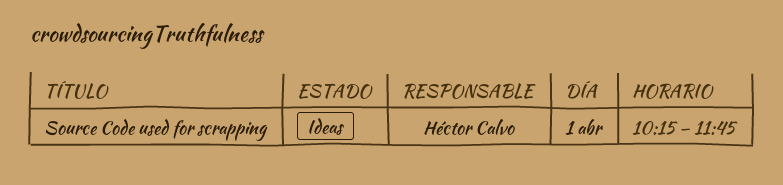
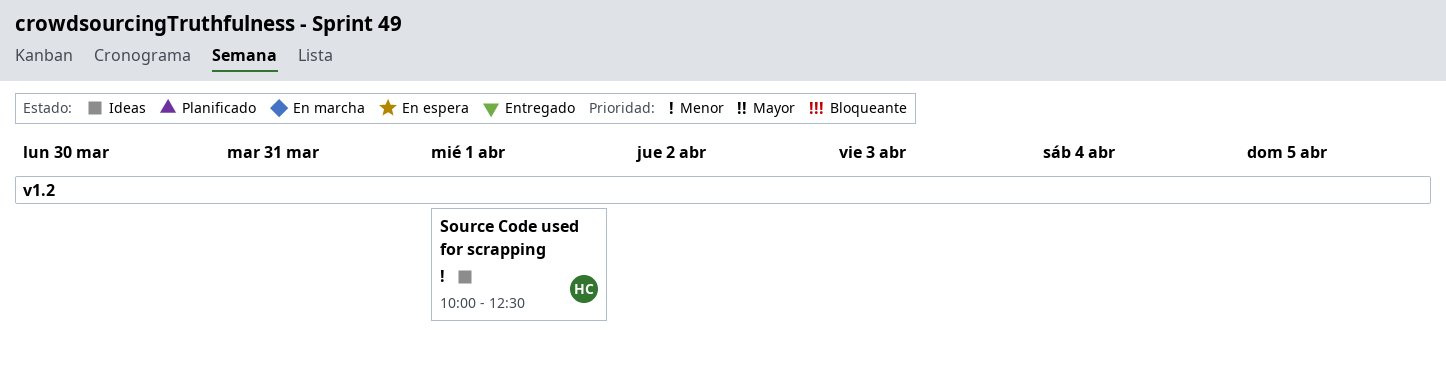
Source Code used for scrapping, begins: 10:15 -> 10:00
Source Code used for scrapping, ends: 11:45 -> 12:30

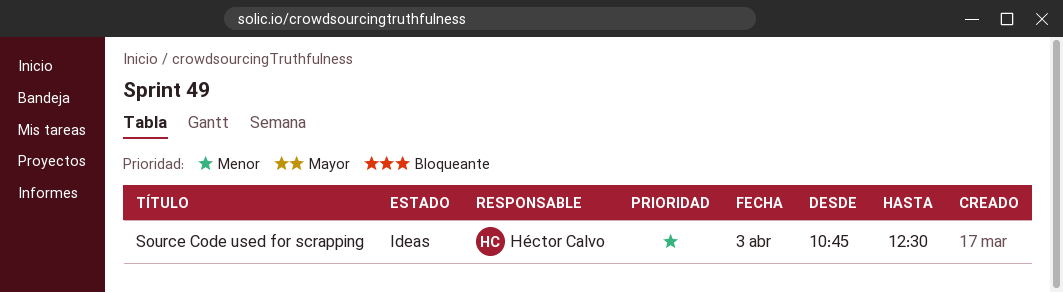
Source Code used for scrapping, day: Apr 1 -> Apr 3
Source Code used for scrapping, begins: 10:00 -> 10:45

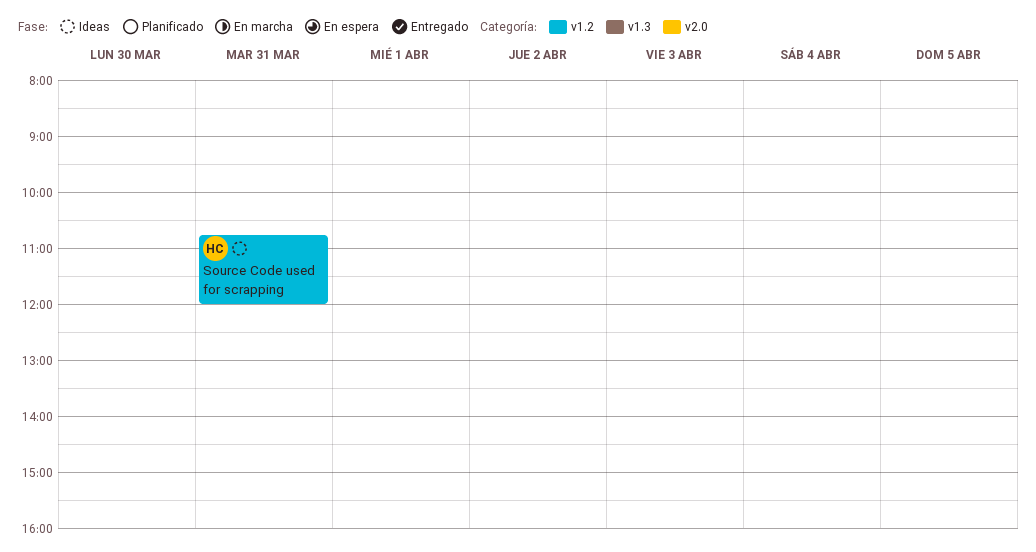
Source Code used for scrapping, day: Apr 3 -> Mar 31
Source Code used for scrapping, ends: 12:30 -> 12:00

